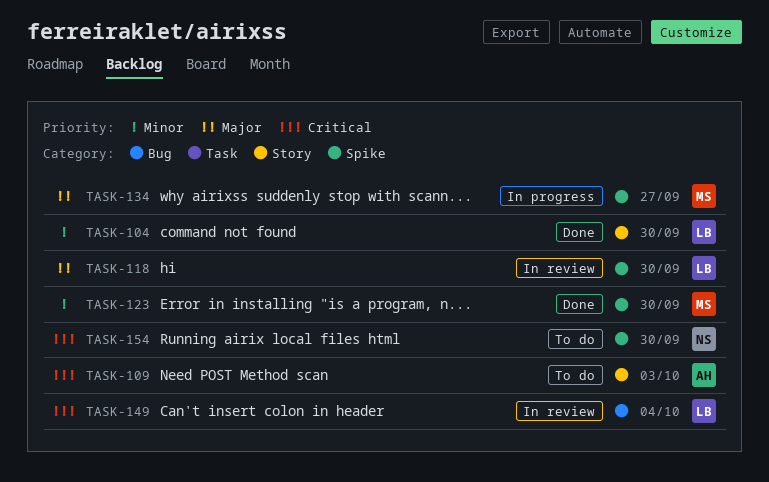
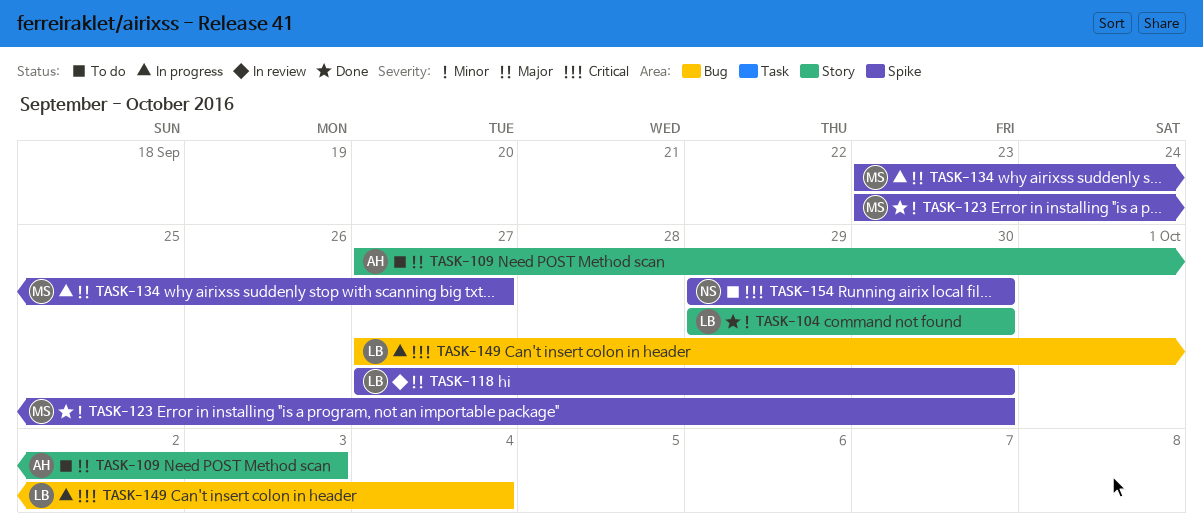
TASK-109, priority: Critical -> Major
TASK-149, status: In review -> In progress

